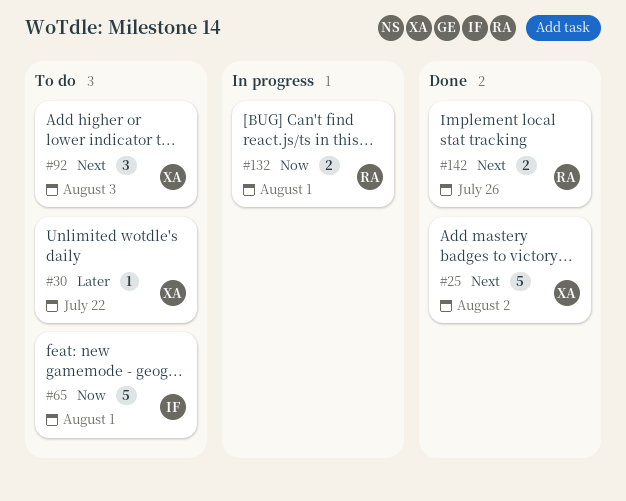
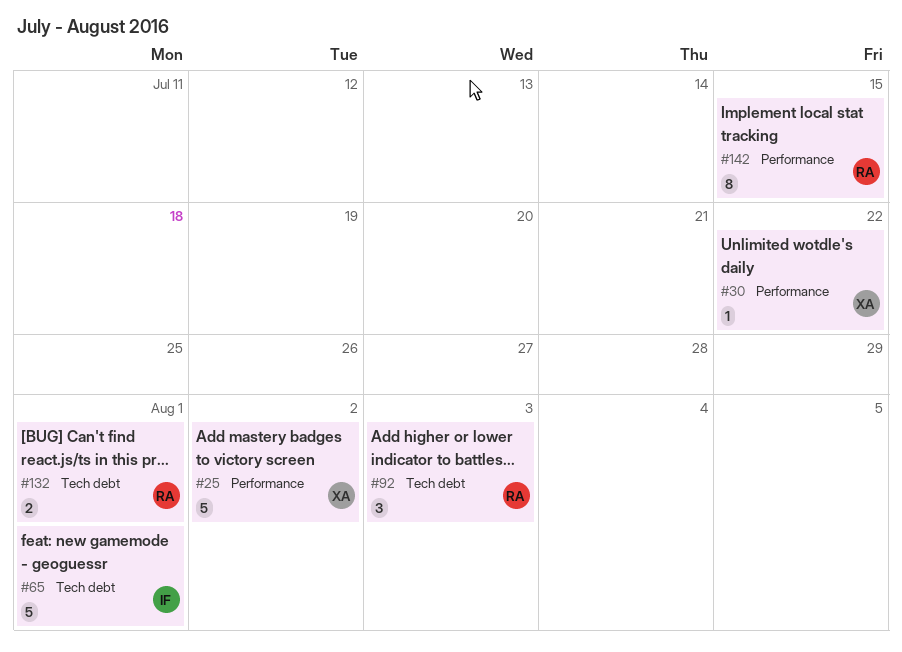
#92, owner: XA -> RA
#142, estimate: 2 -> 8
#142, due: Jul 26 -> Jul 15

